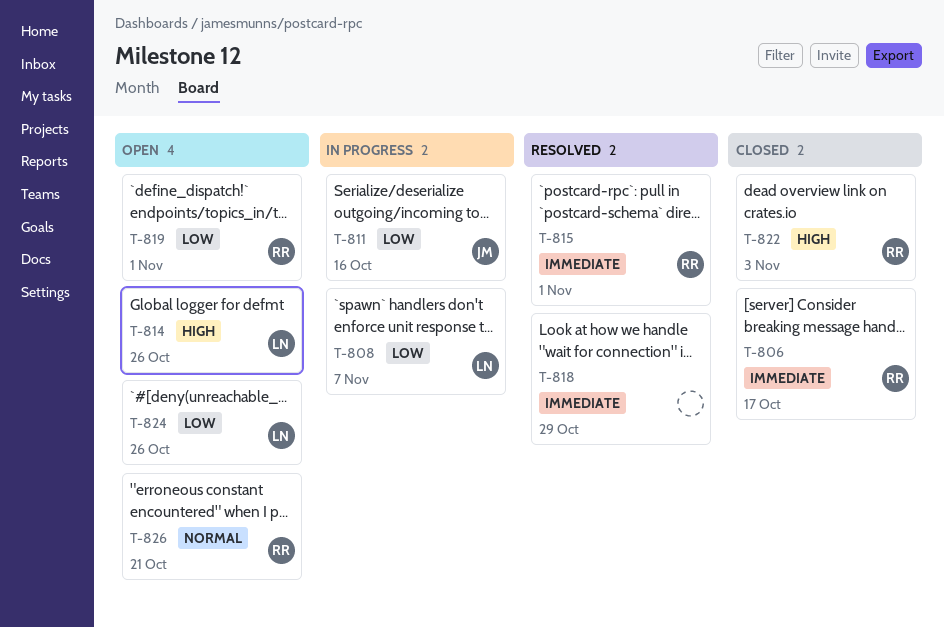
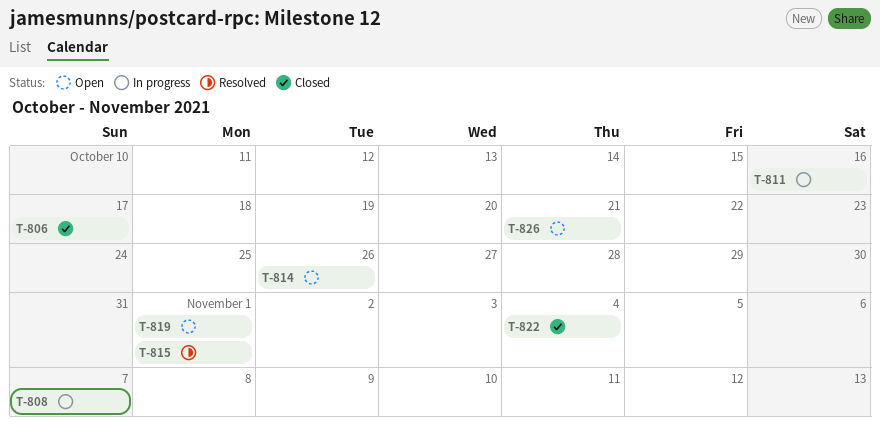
T-818: present -> none
T-822, due: Nov 3 -> Nov 4
T-824: present -> none

